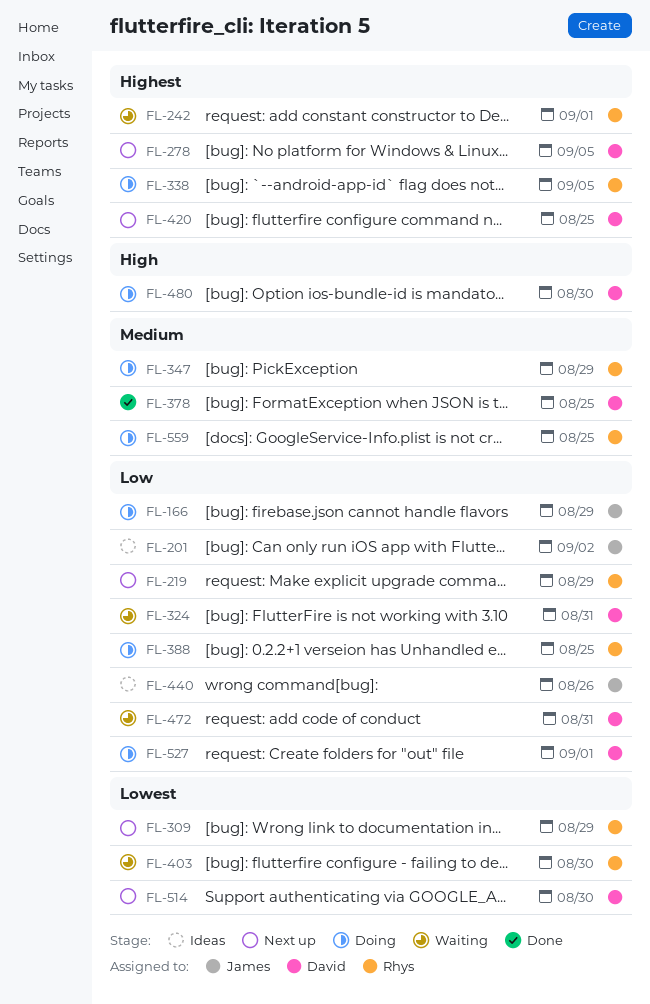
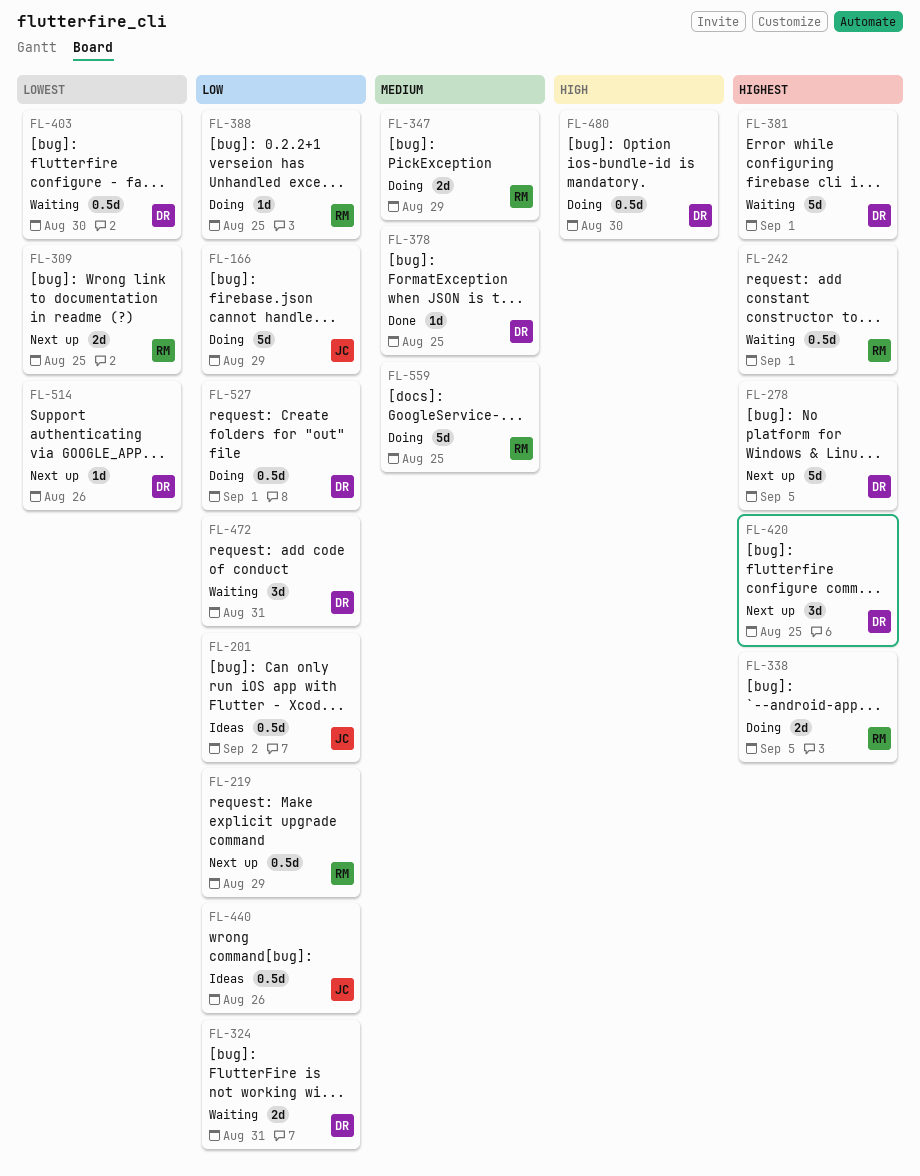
FL-309, due: Aug 29 -> Aug 25
FL-381: none -> present
FL-403, owner: Rhys -> David
FL-514, due: Aug 30 -> Aug 26

